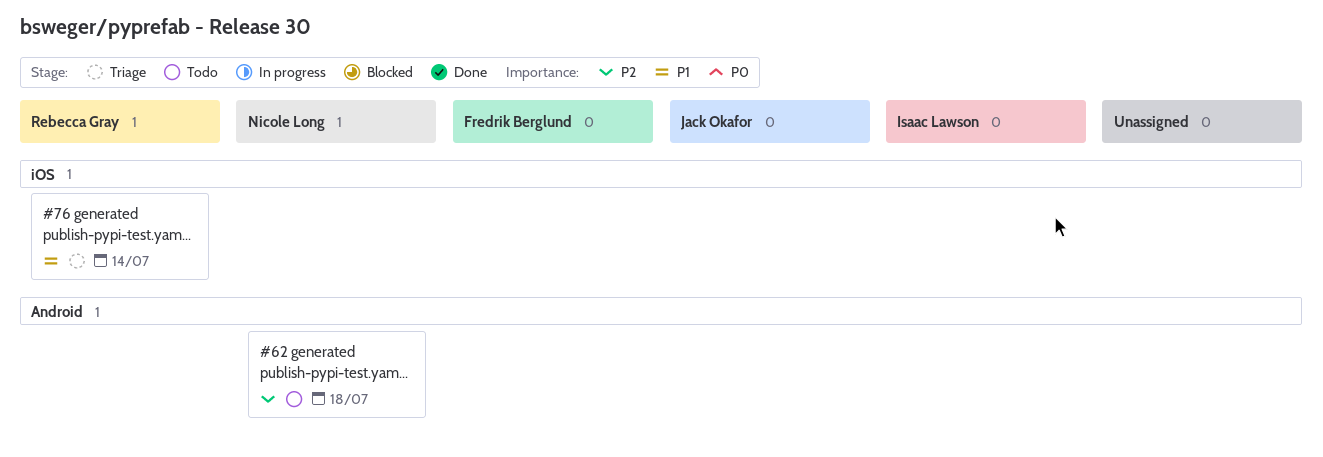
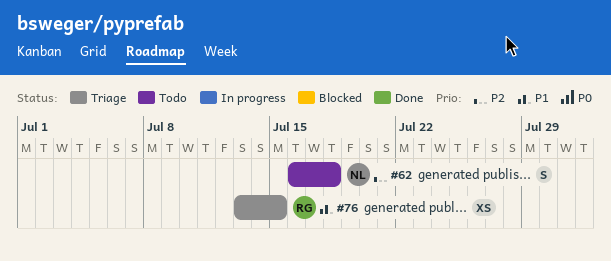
#76, due: Jul 14 -> Jul 15

